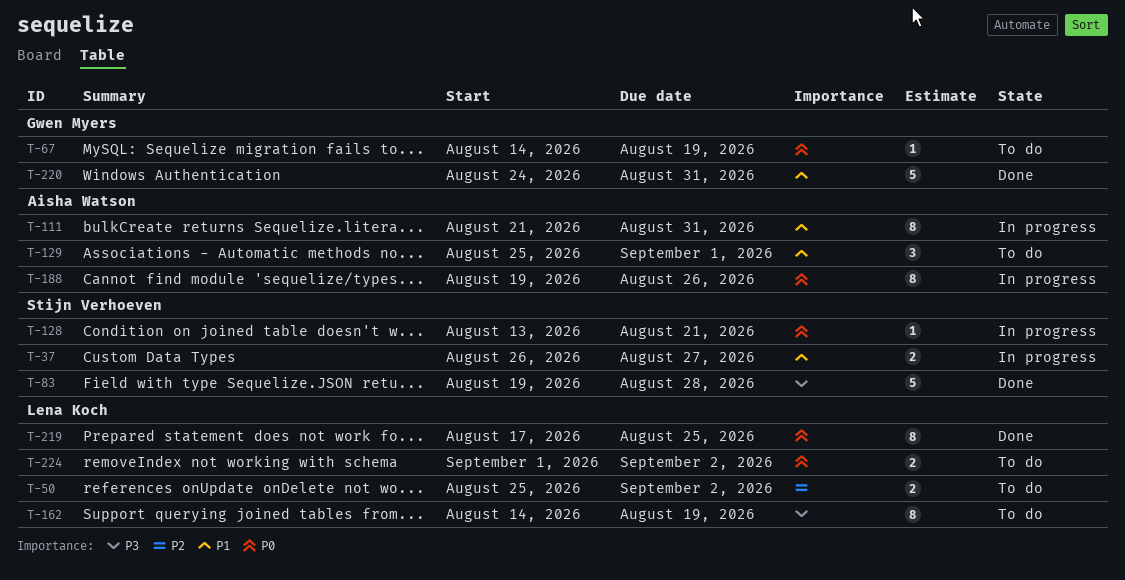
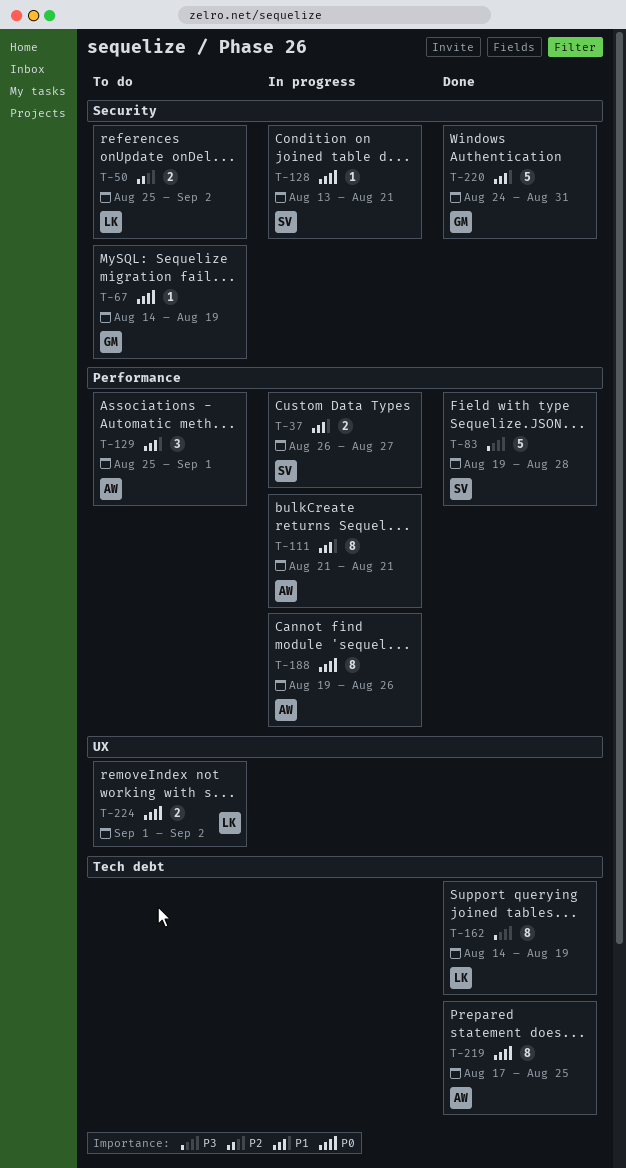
T-111, due: Aug 31 -> Aug 21
T-162, status: To do -> Done
T-219, owner: Lena Koch -> Aisha Watson

